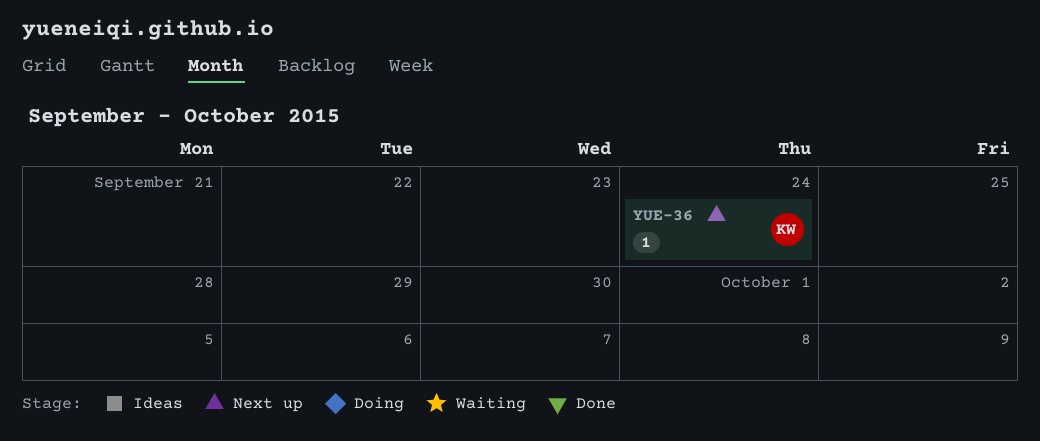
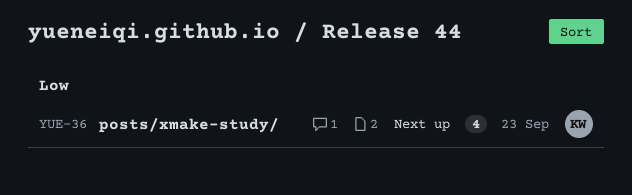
YUE-36, estimate: 1 -> 4
YUE-36, due: Sep 24 -> Sep 23

